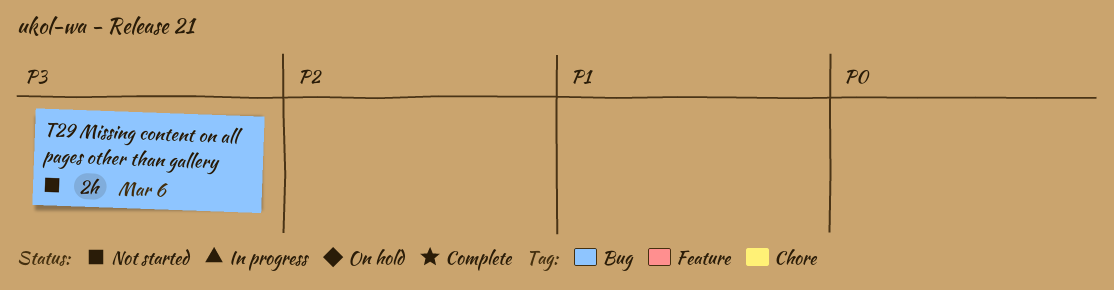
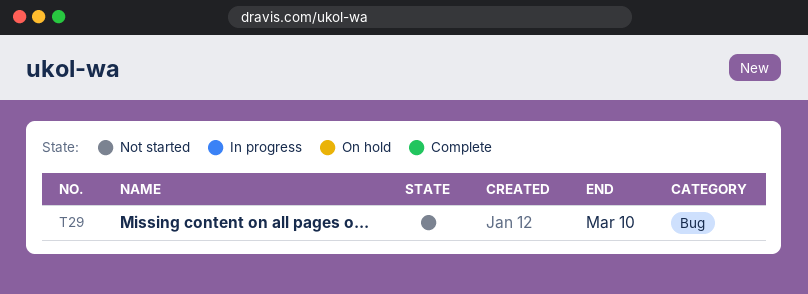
T29, due: Mar 6 -> Mar 10

